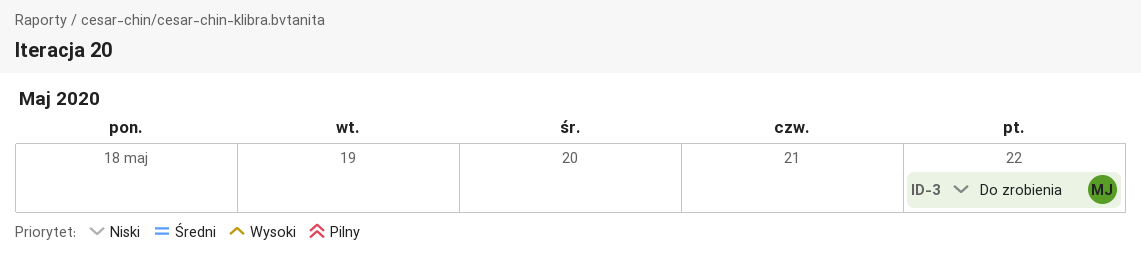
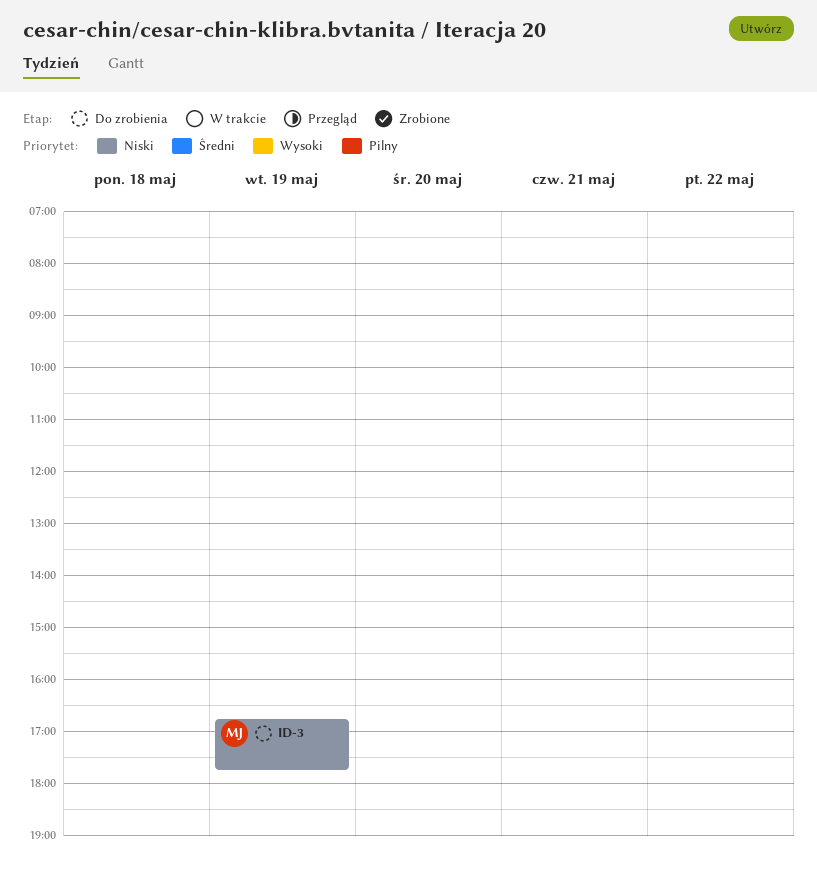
ID-3, day: May 22 -> May 19

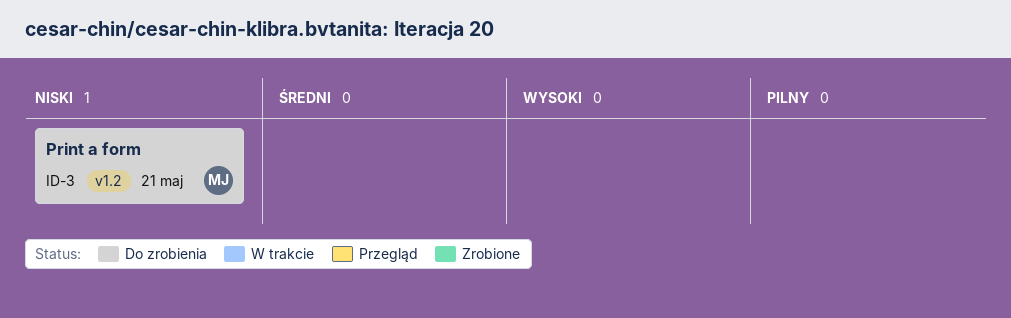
ID-3, day: May 19 -> May 21

